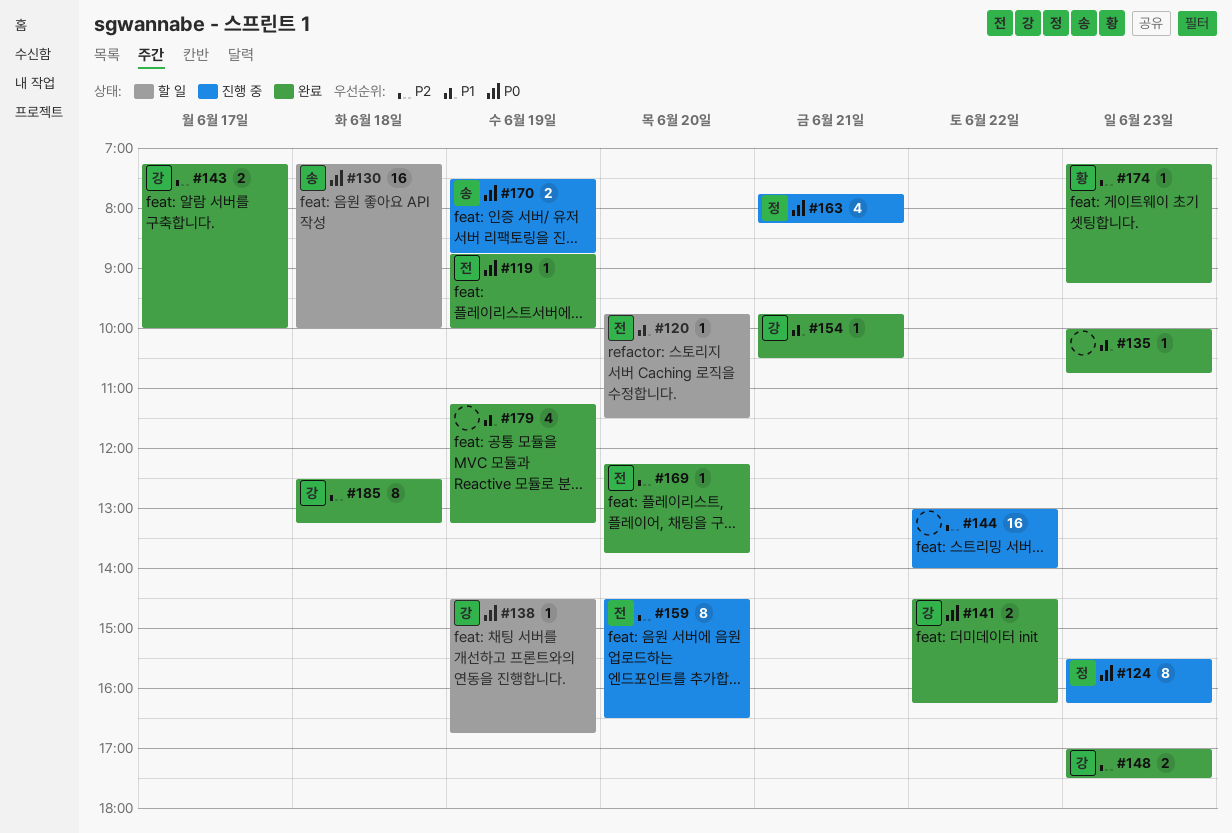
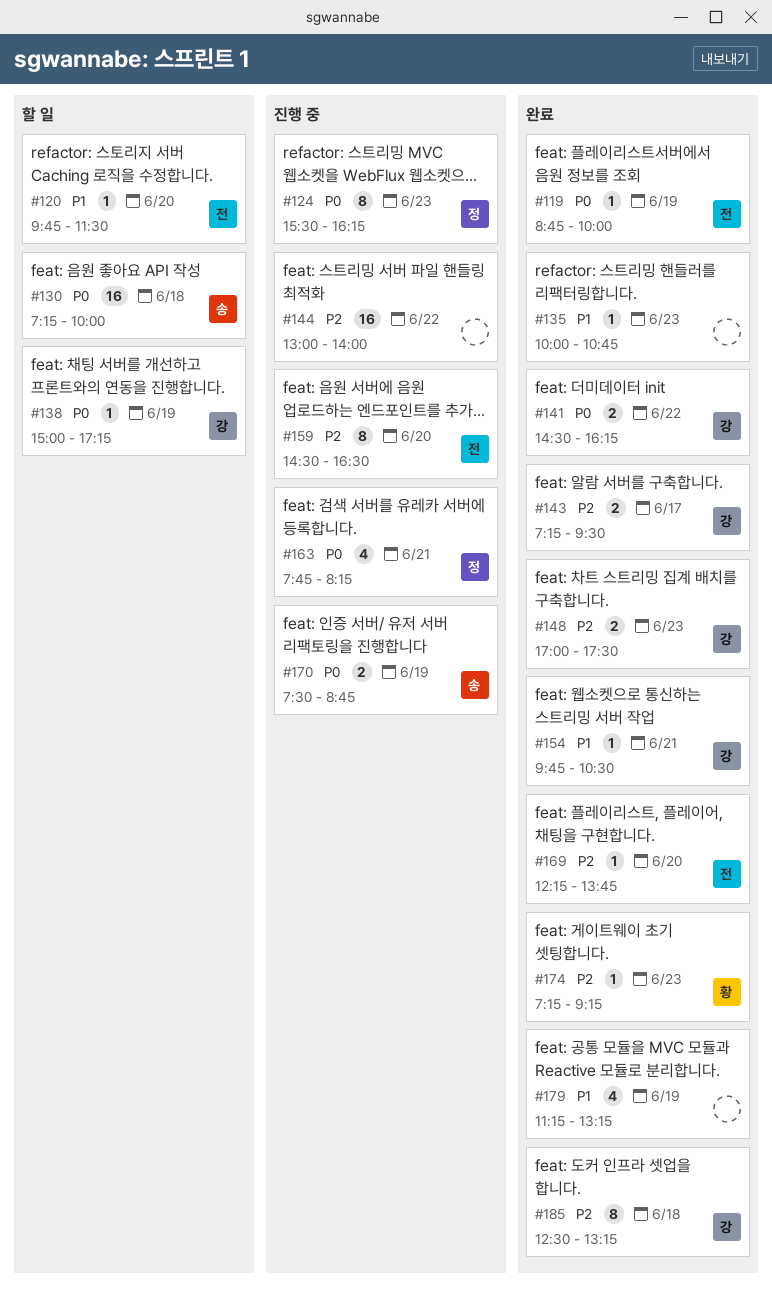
#138, begins: 14:30 -> 15:00
#138, ends: 16:45 -> 17:15
#143, ends: 10:00 -> 09:30

